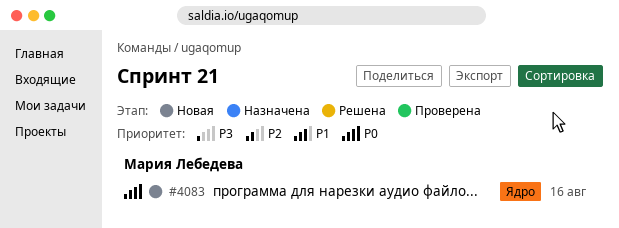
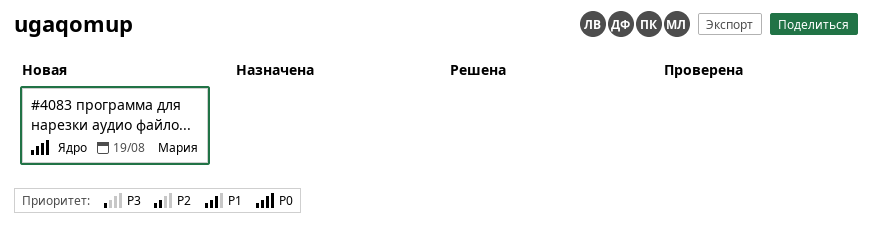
#4083, due: Aug 16 -> Aug 19

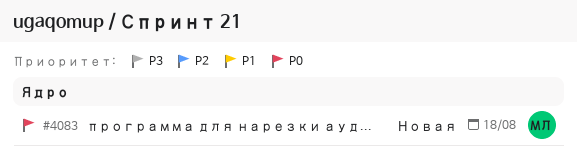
#4083, due: Aug 19 -> Aug 18

